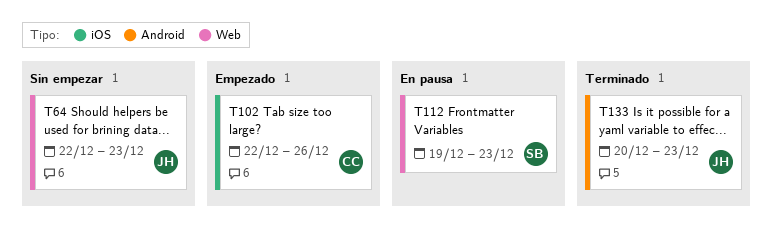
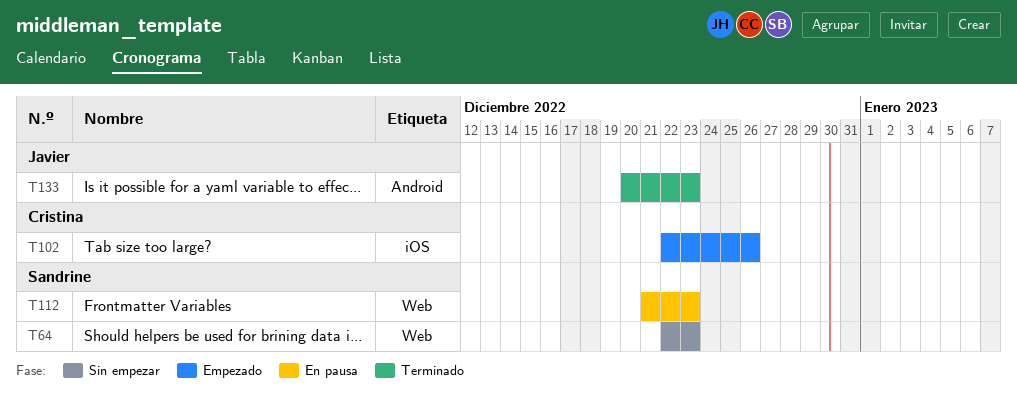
T64, owner: Javier -> Sandrine
T112, start: Dec 19 -> Dec 21

